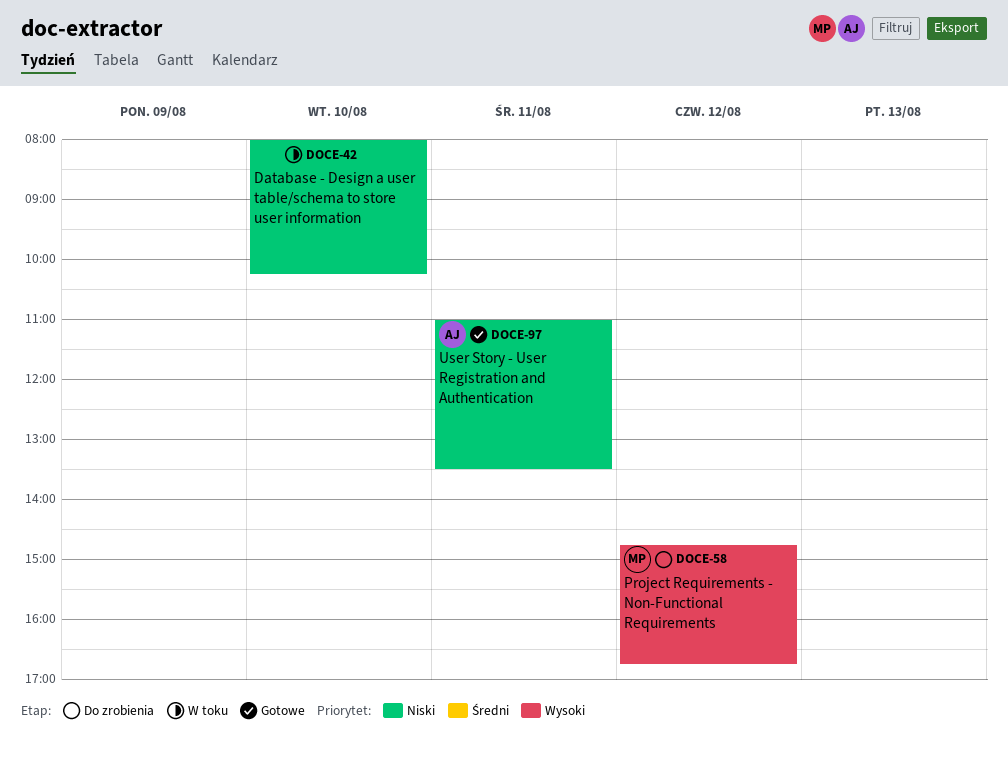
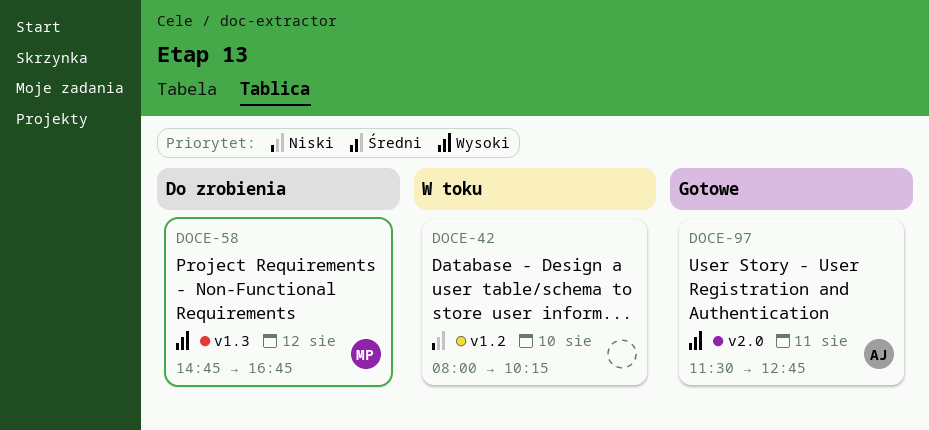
DOCE-97, priority: Niski -> Wysoki
DOCE-97, begins: 11:00 -> 11:30
DOCE-97, ends: 13:30 -> 12:45

